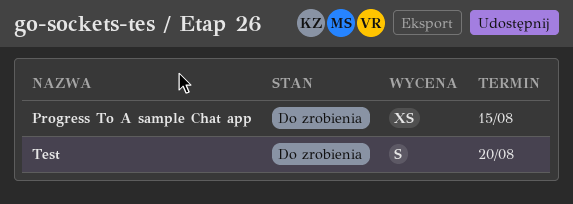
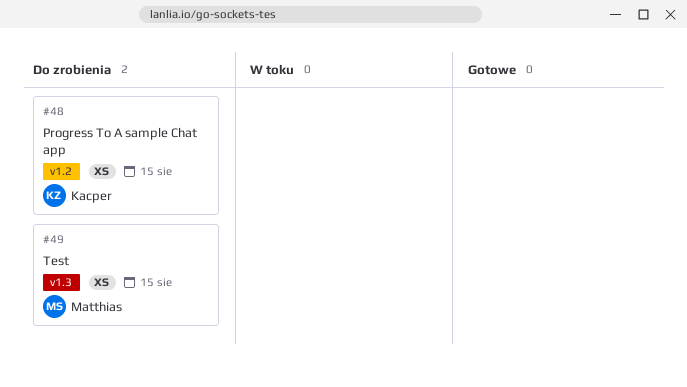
Test, estimate: S -> XS
Test, due: Aug 20 -> Aug 15

